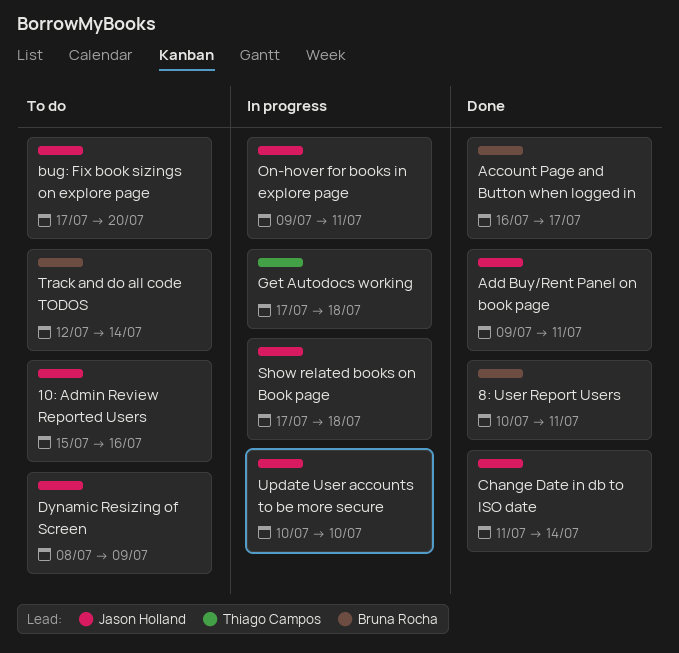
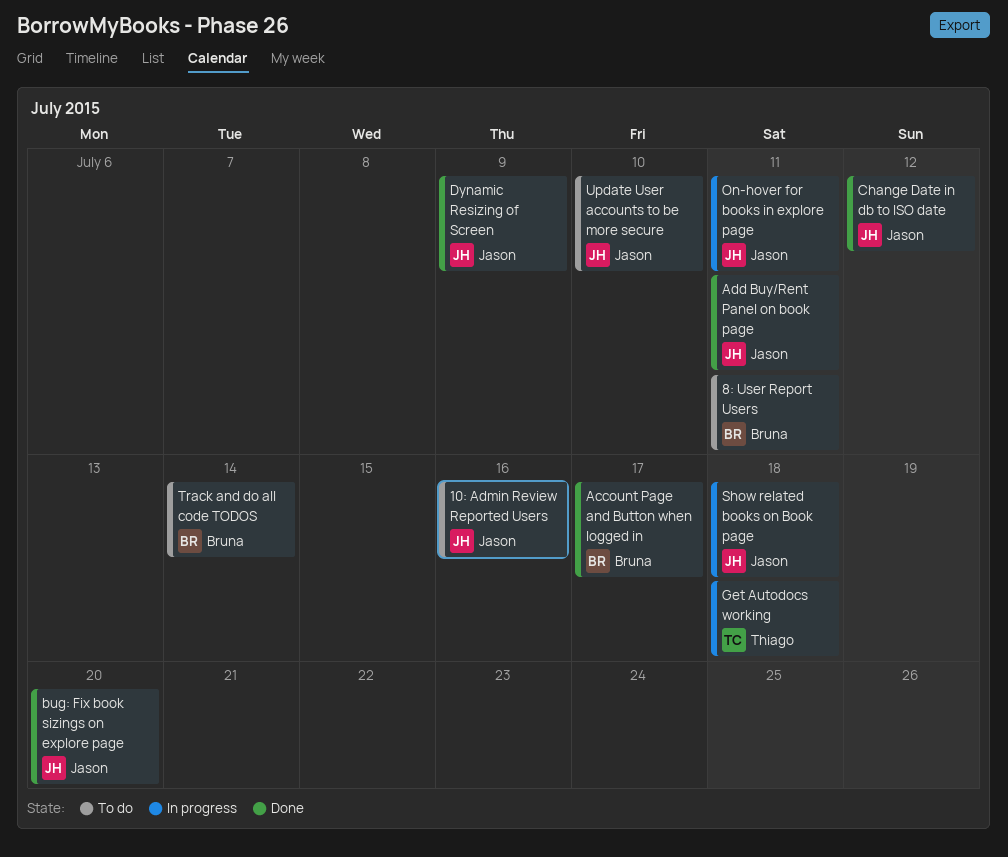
8: User Report Users, status: Done -> To do
bug: Fix book sizings on explore page, status: To do -> Done
Change Date in db to ISO date, due: Jul 14 -> Jul 12
Dynamic Resizing of Screen, status: To do -> Done
Update User accounts to be more secure, status: In progress -> To do

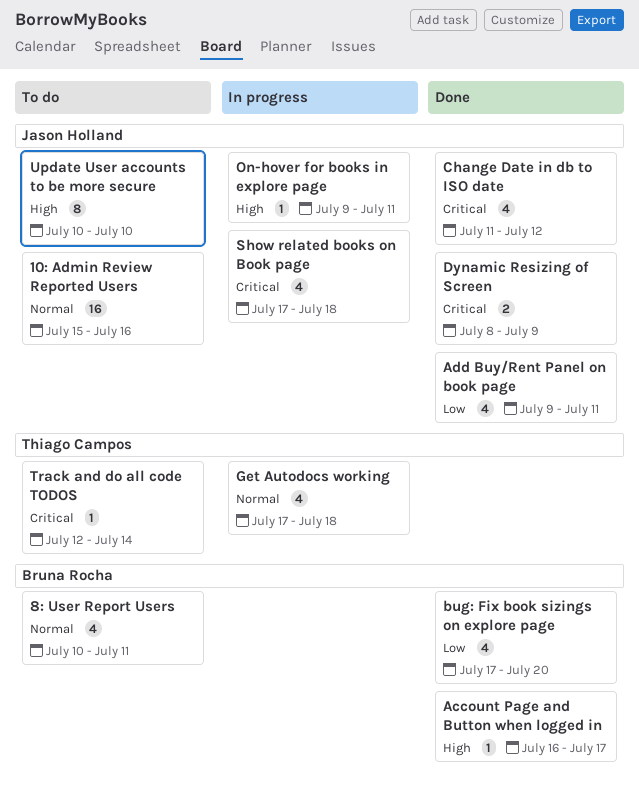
bug: Fix book sizings on explore page, owner: Jason Holland -> Bruna Rocha
Track and do all code TODOS, owner: Bruna Rocha -> Thiago Campos

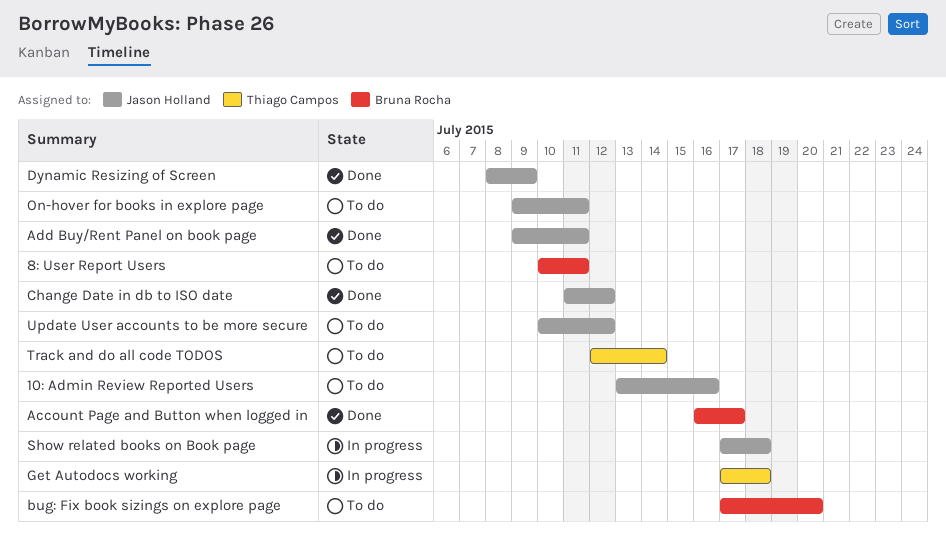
10: Admin Review Reported Users, start: Jul 15 -> Jul 13
bug: Fix book sizings on explore page, status: Done -> To do
On-hover for books in explore page, status: In progress -> To do
Update User accounts to be more secure, due: Jul 10 -> Jul 12

